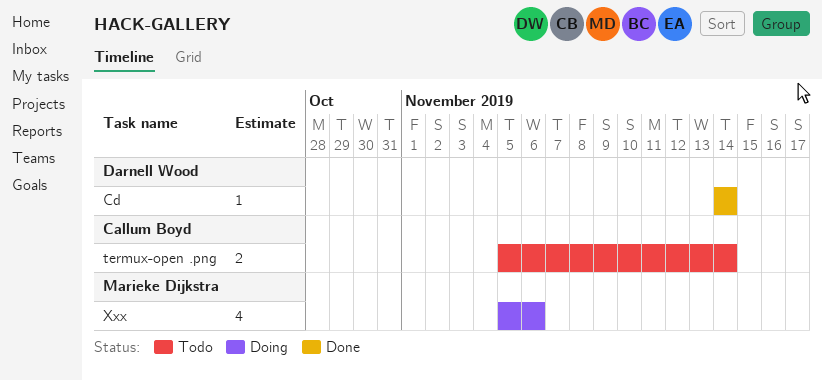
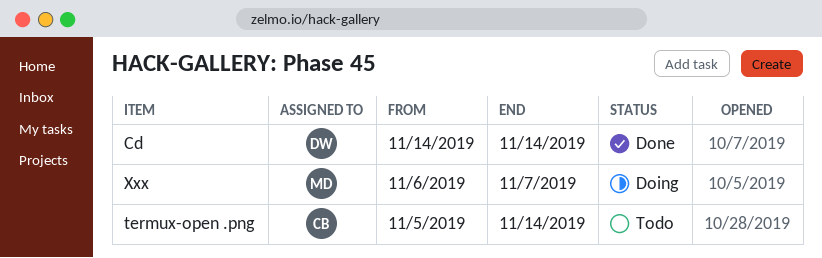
Xxx, start: Nov 5 -> Nov 6
Xxx, due: Nov 6 -> Nov 7

